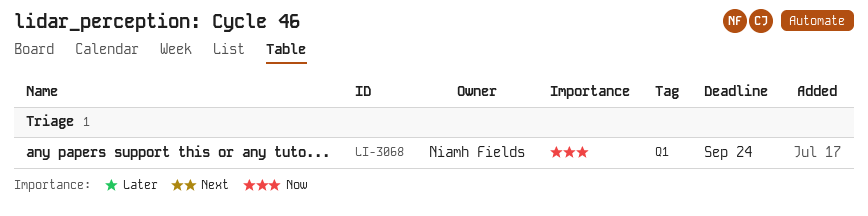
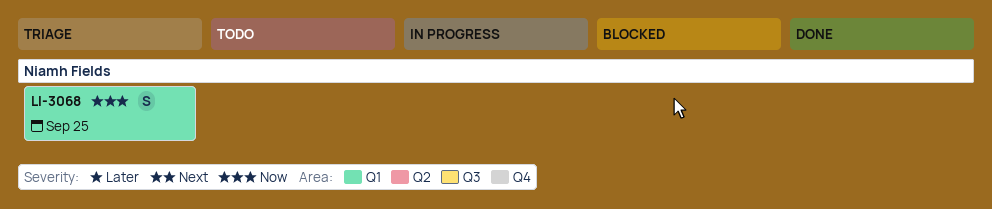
LI-3068, due: Sep 24 -> Sep 25

